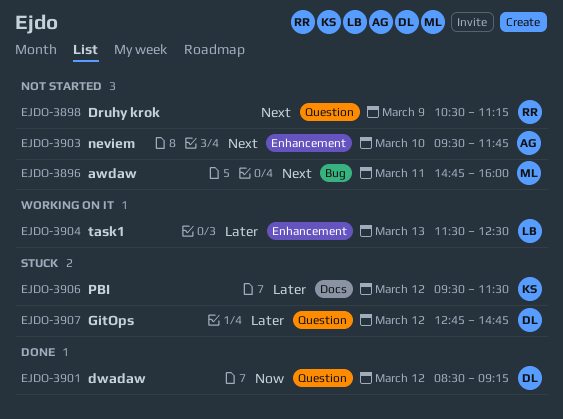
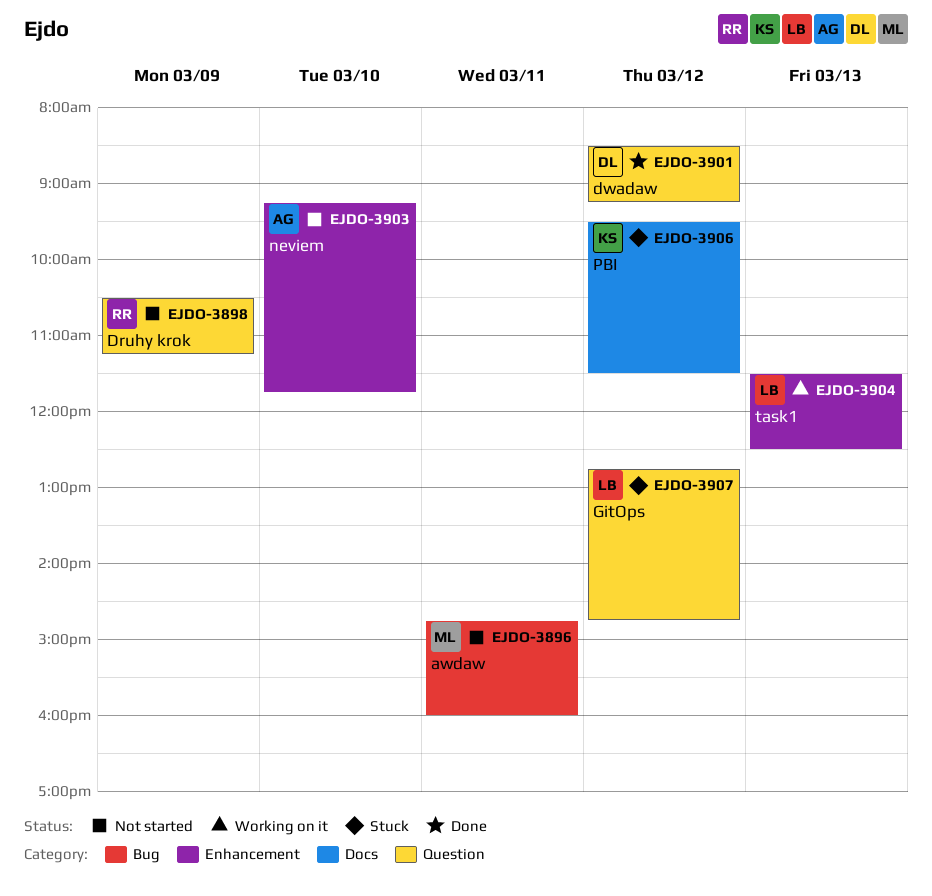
EJDO-3903, begins: 09:30 -> 09:15
EJDO-3907, owner: DL -> LB

